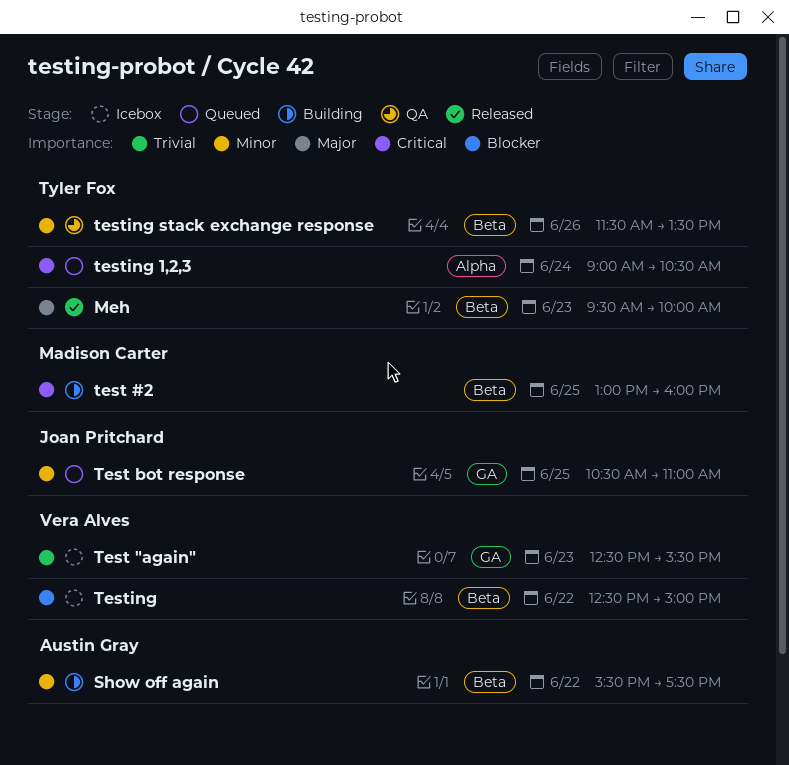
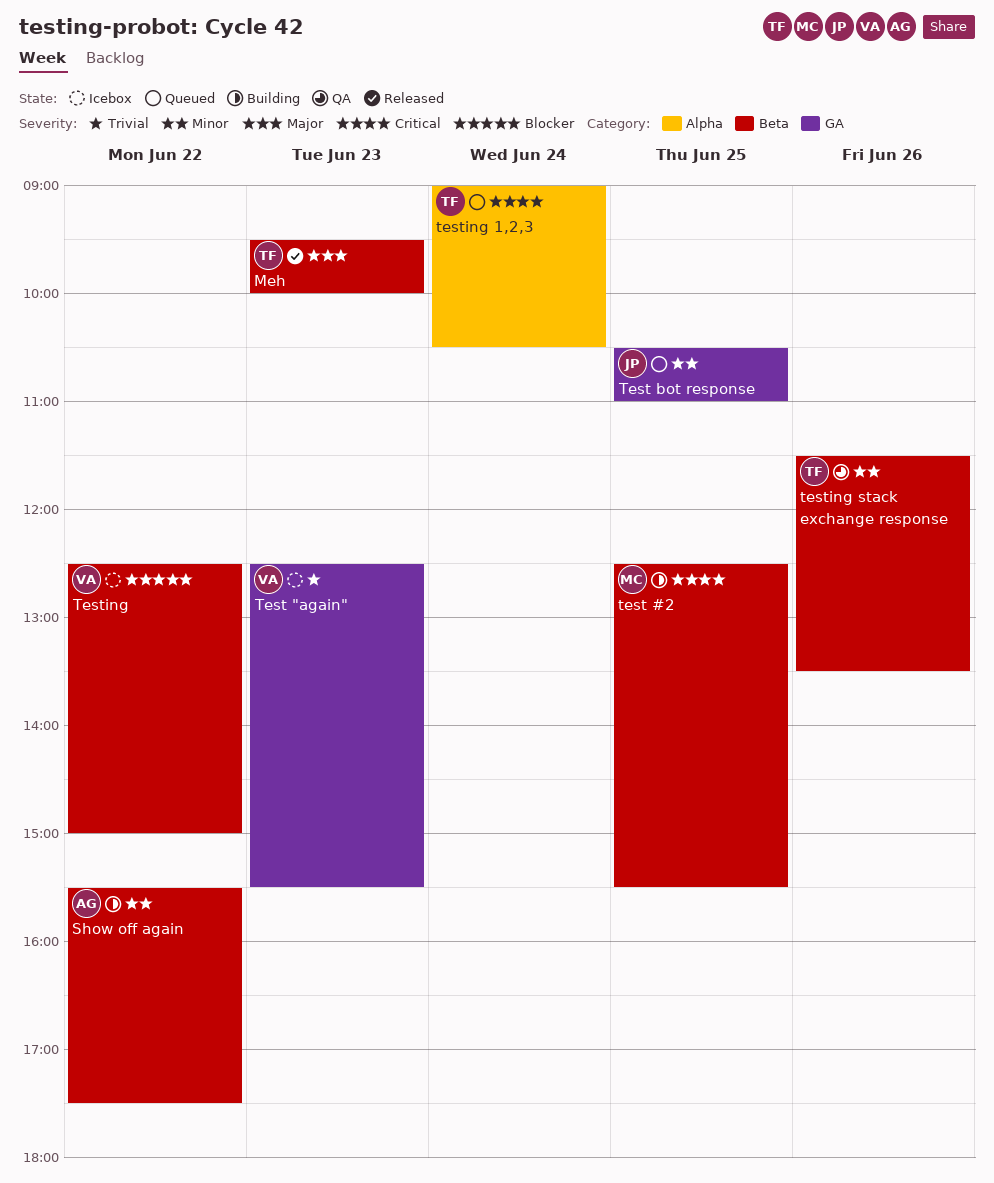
test #2, begins: 13:00 -> 12:30
test #2, ends: 16:00 -> 15:30

